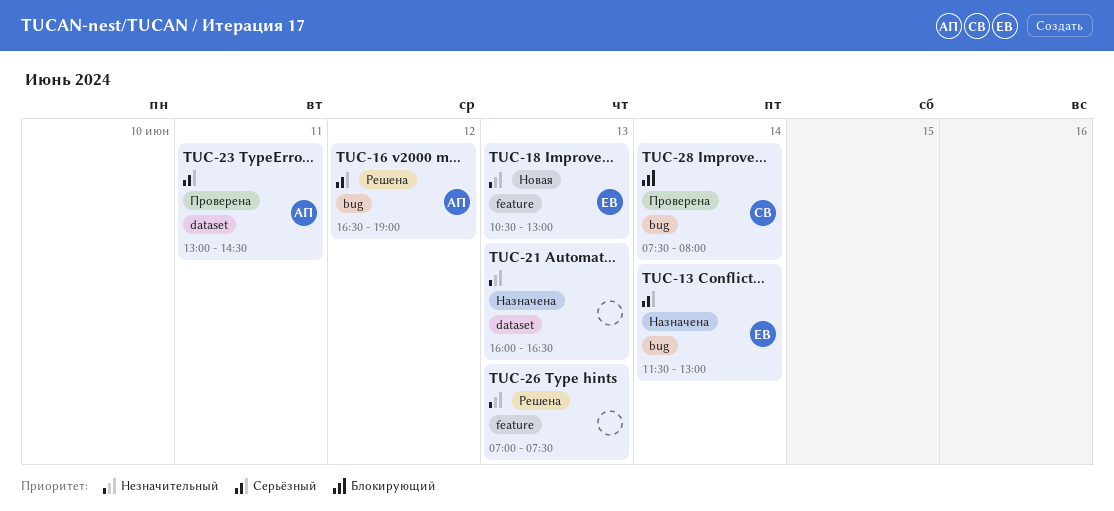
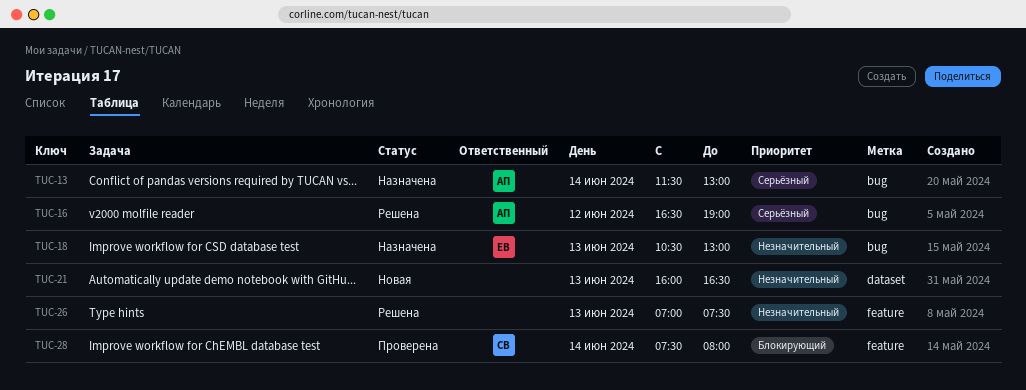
TUC-13, owner: ЕВ -> АП
TUC-18, status: Новая -> Назначена
TUC-18, label: feature -> bug
TUC-21, status: Назначена -> Новая
TUC-23: present -> none
TUC-28, label: bug -> feature

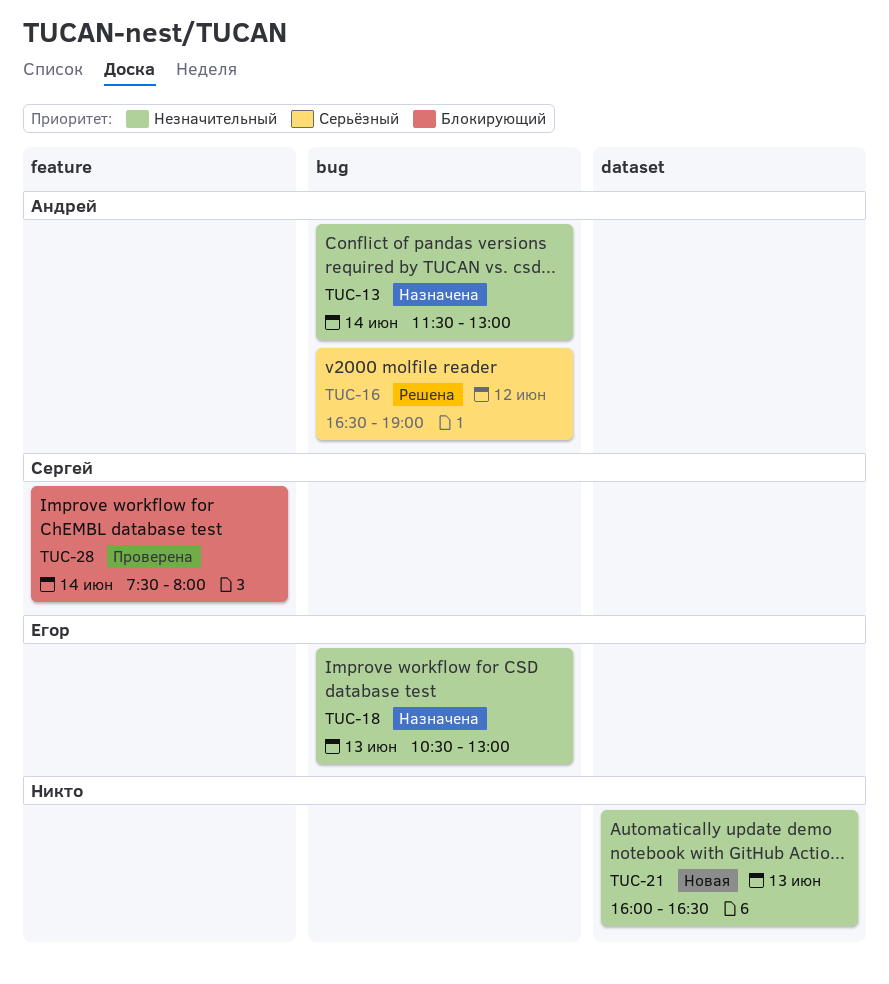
TUC-13, priority: Серьёзный -> Незначительный
TUC-26: present -> none

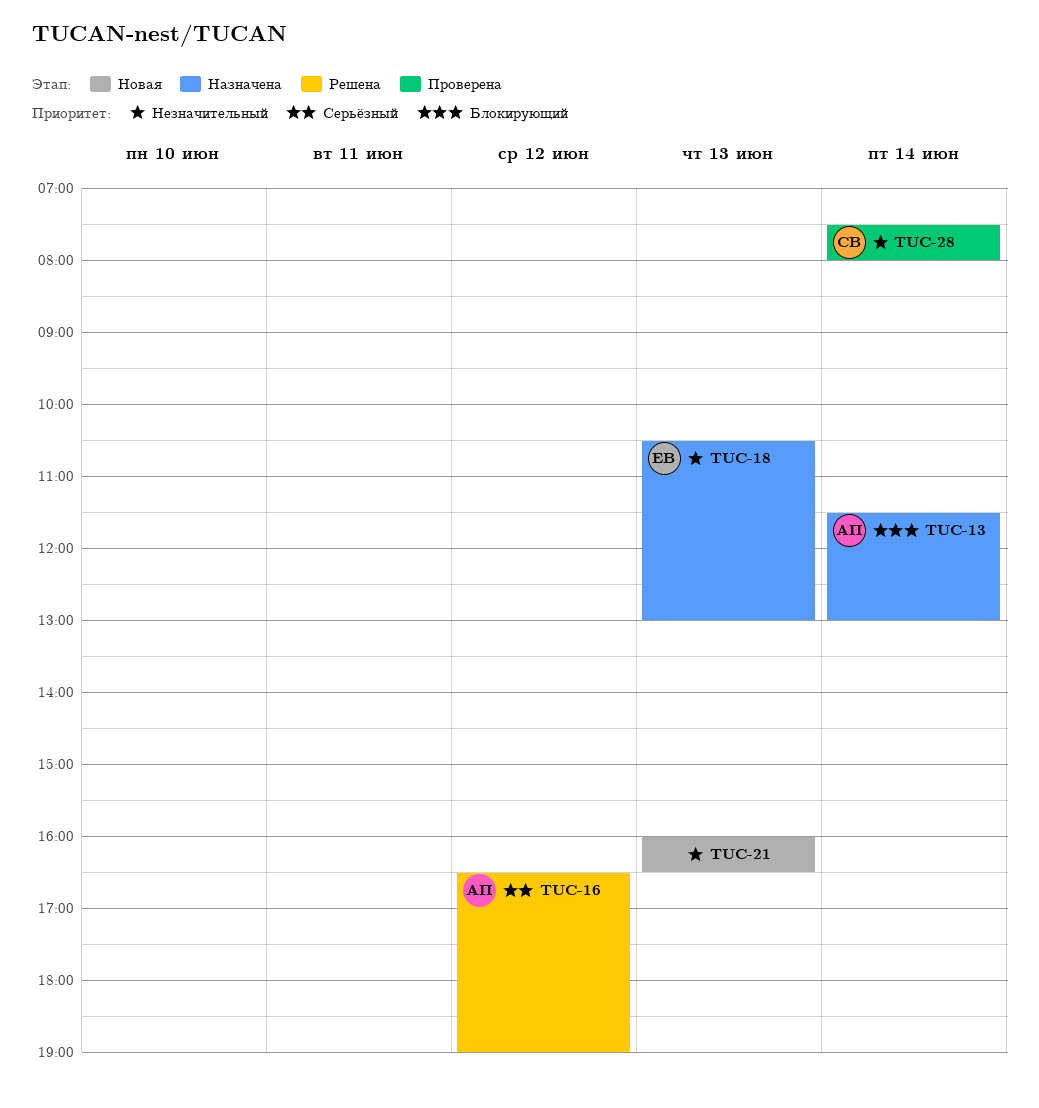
TUC-13, priority: Незначительный -> Блокирующий
TUC-28, priority: Блокирующий -> Незначительный

